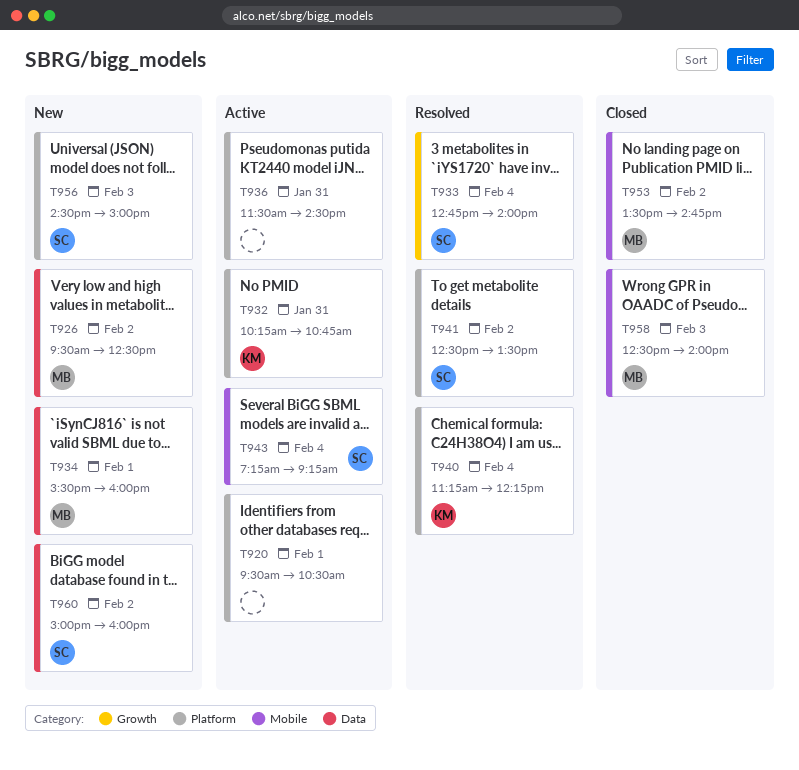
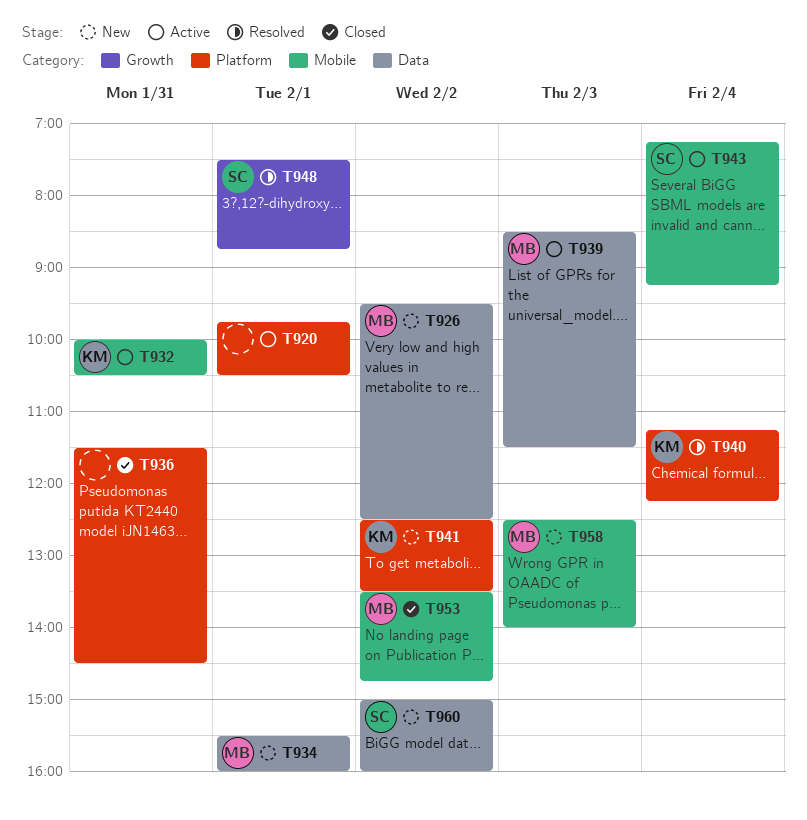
T920, begins: 09:30 -> 09:45
T932, label: Platform -> Mobile
T932, begins: 10:15 -> 10:00
T932, ends: 10:45 -> 10:30
T933: present -> none
T936, status: Active -> Closed
T939: none -> present
T941, status: Resolved -> New
T941, owner: SC -> KM
T948: none -> present
T956: present -> none
T958, status: Closed -> New

